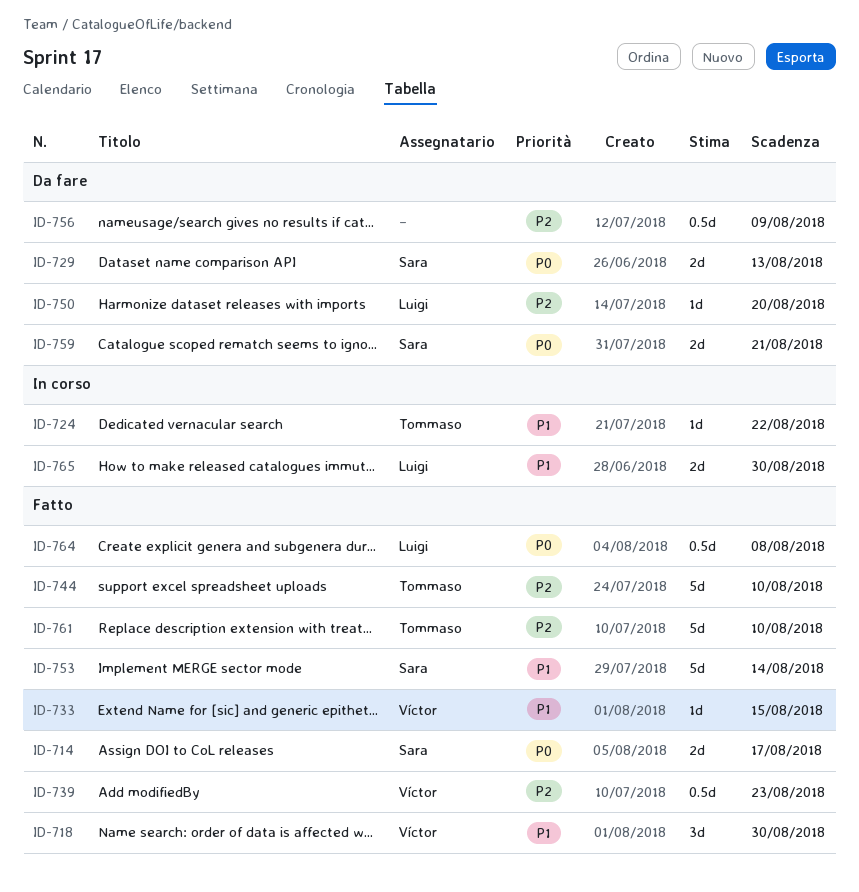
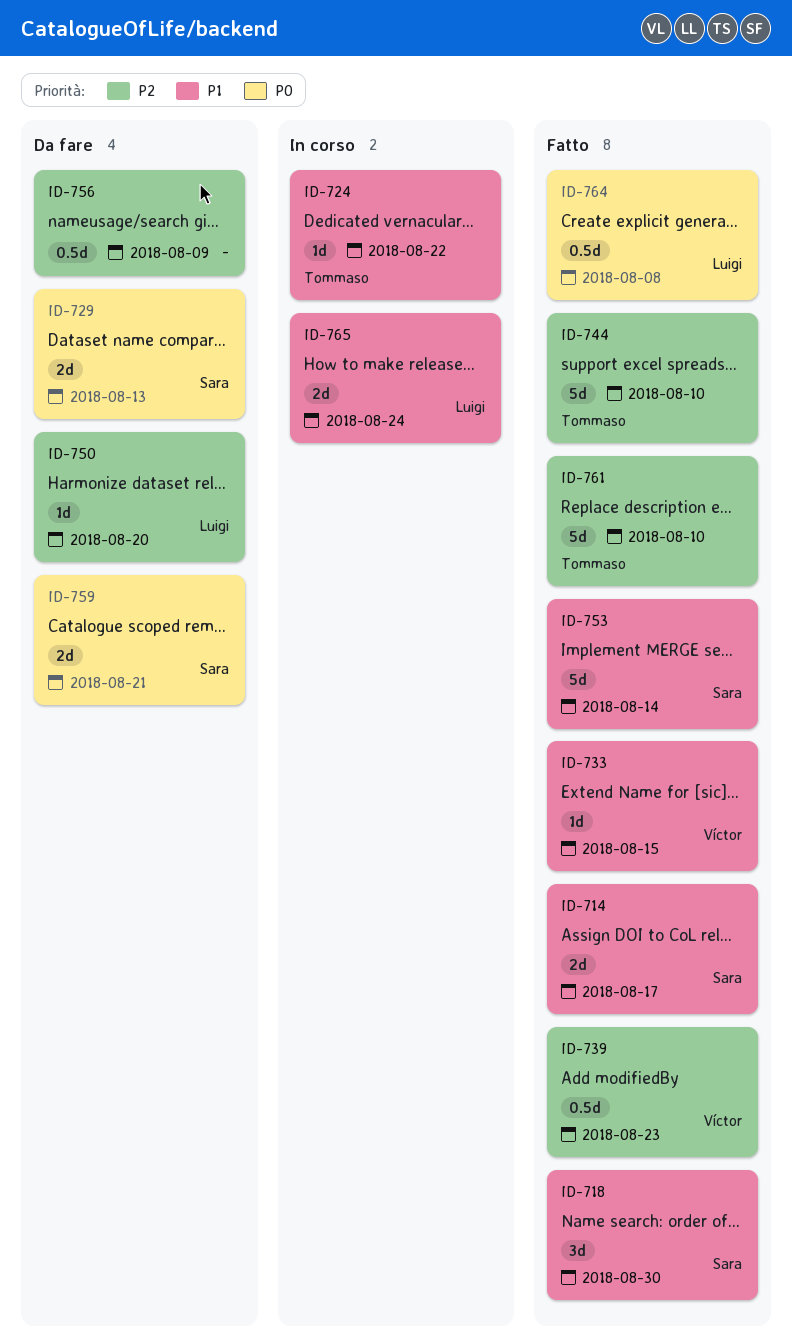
ID-714, priority: P0 -> P1
ID-718, owner: Víctor -> Sara
ID-765, due: Aug 30 -> Aug 24

